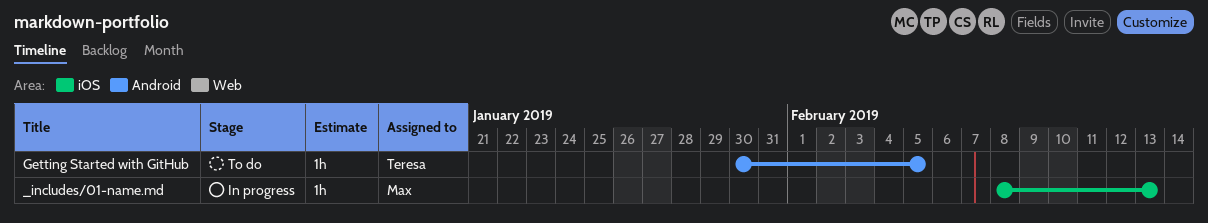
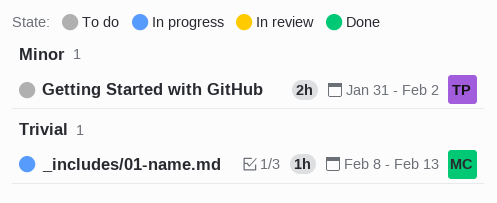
Getting Started with GitHub, estimate: 1h -> 2h
Getting Started with GitHub, start: Jan 30 -> Jan 31
Getting Started with GitHub, due: Feb 5 -> Feb 2

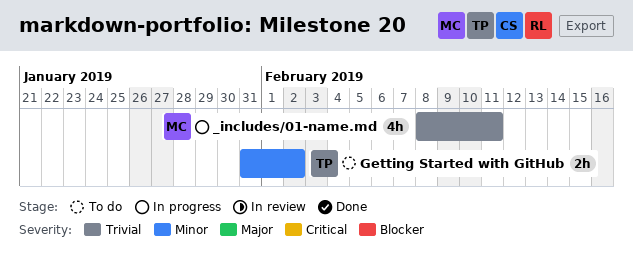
_includes/01-name.md, estimate: 1h -> 4h
_includes/01-name.md, due: Feb 13 -> Feb 11

